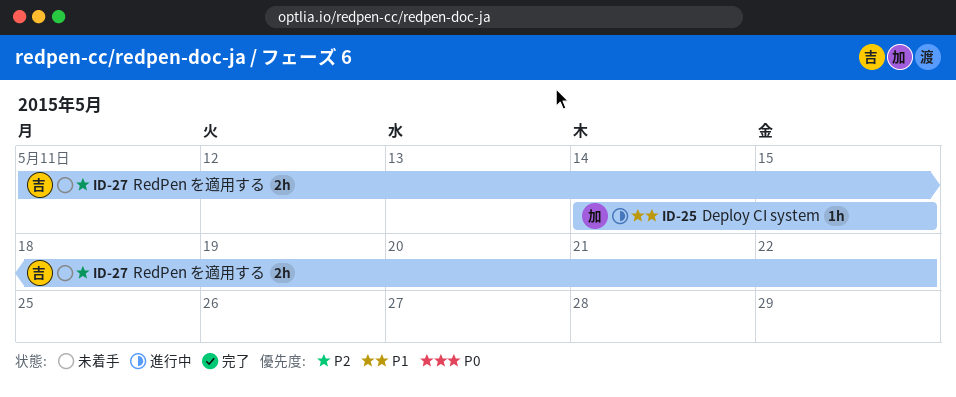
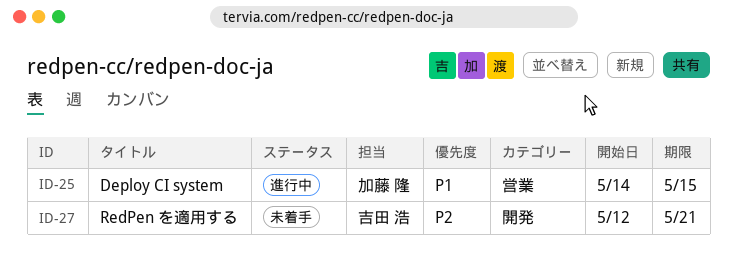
ID-27, start: May 11 -> May 12
ID-27, due: May 22 -> May 21

